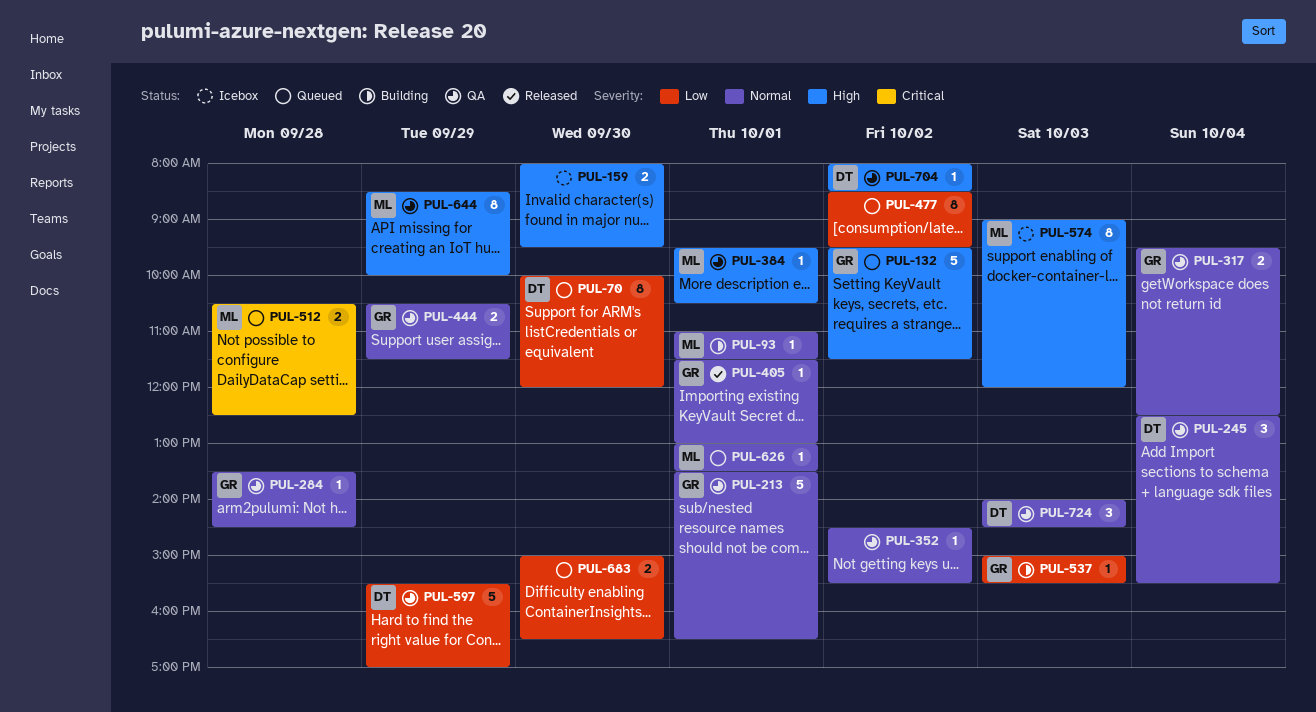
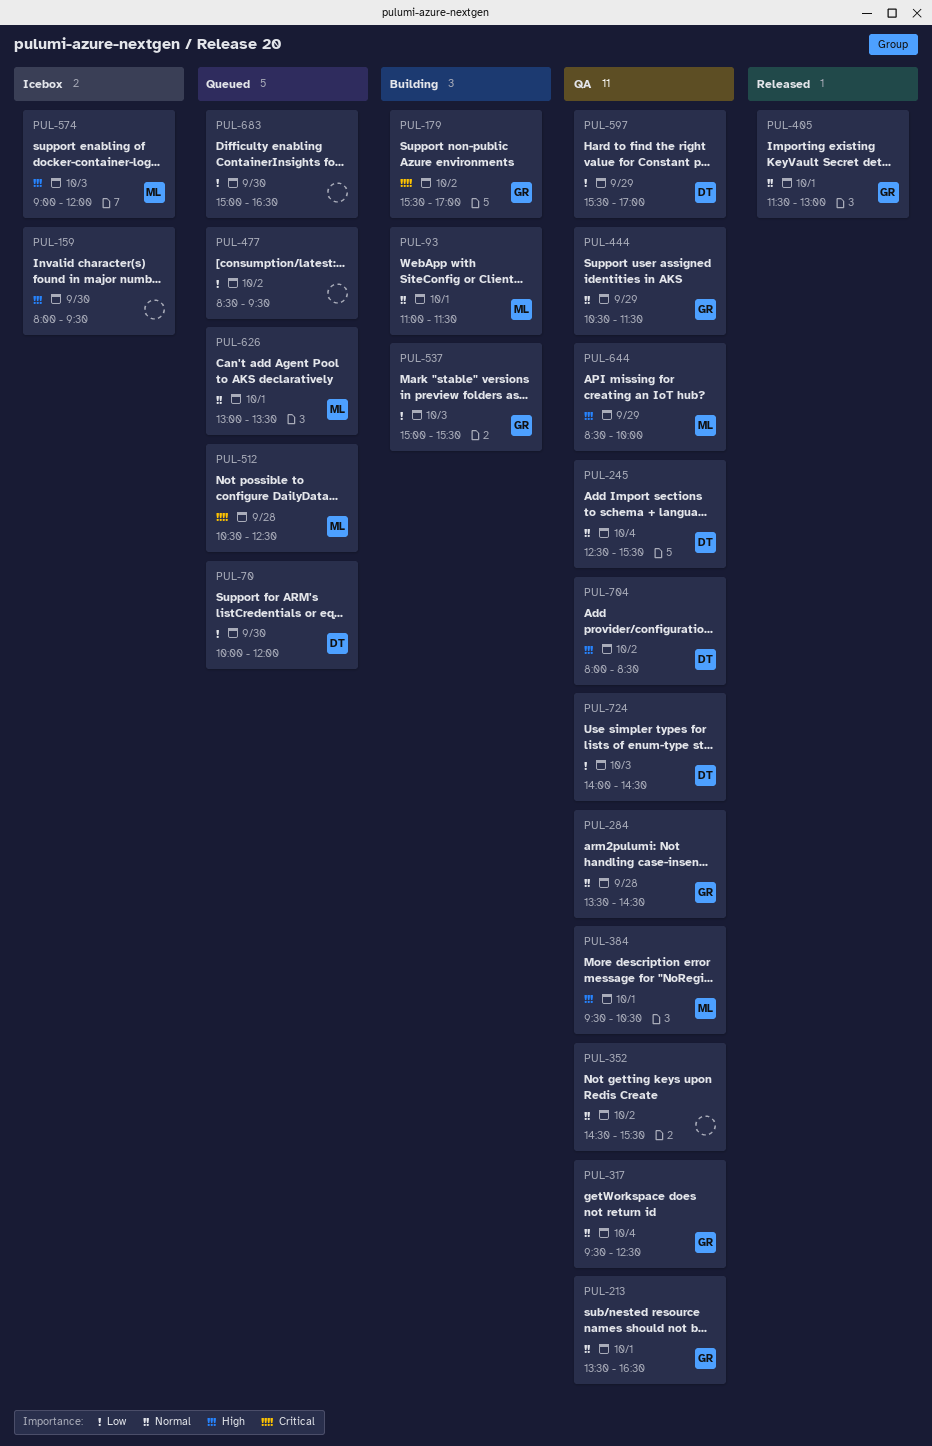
PUL-132: present -> none
PUL-179: none -> present
PUL-724, priority: Normal -> Low

